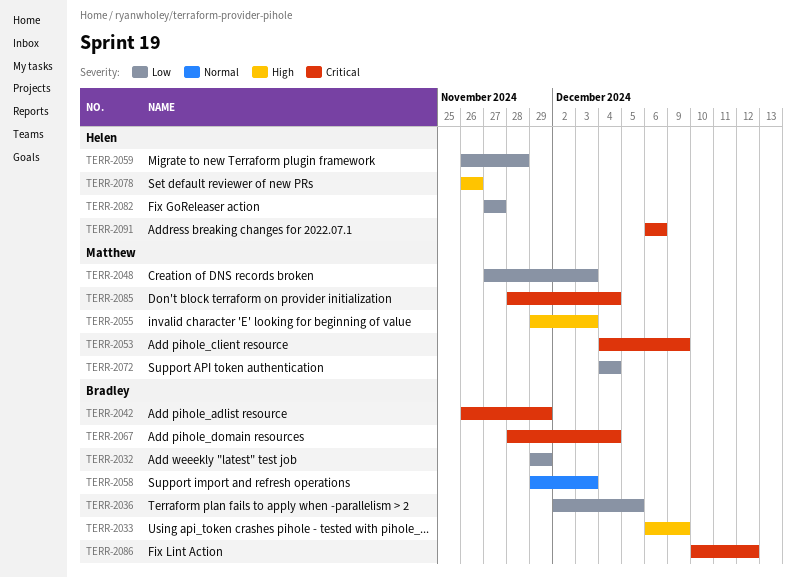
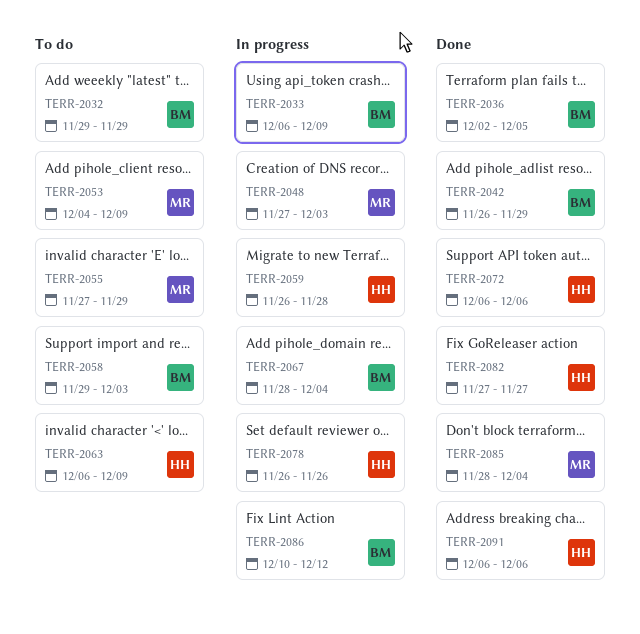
TERR-2055, start: Nov 29 -> Nov 27
TERR-2055, due: Dec 3 -> Nov 29
TERR-2063: none -> present
TERR-2072, owner: Matthew -> Helen
TERR-2072, start: Dec 4 -> Dec 6
TERR-2072, due: Dec 4 -> Dec 6

